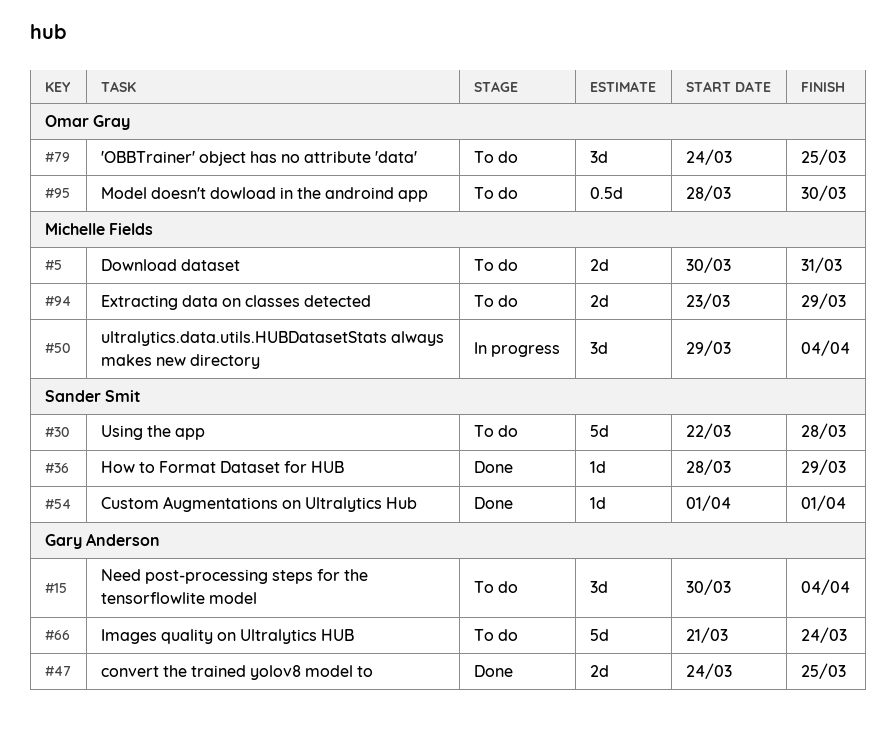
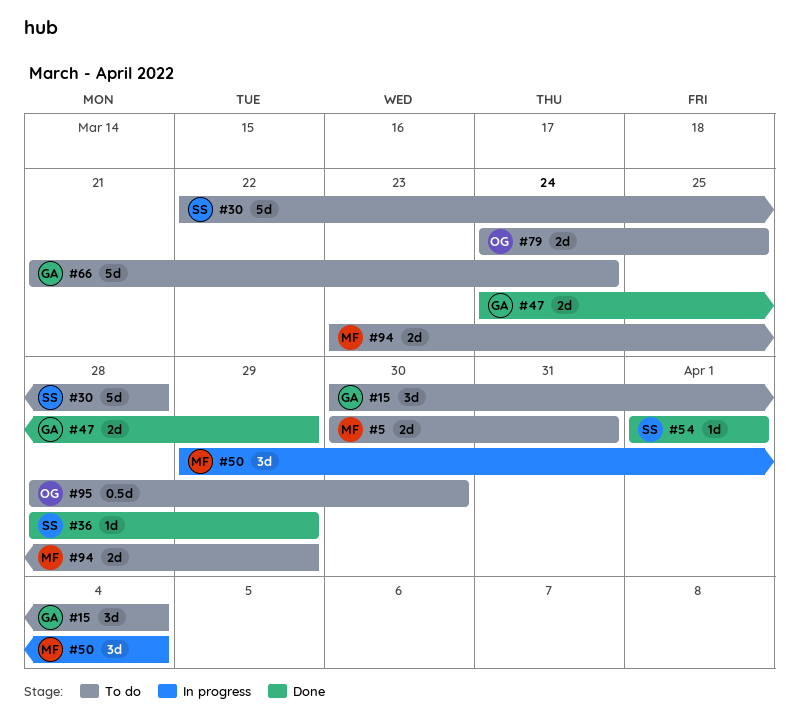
#47, due: Mar 25 -> Mar 29
#79, estimate: 3d -> 2d

